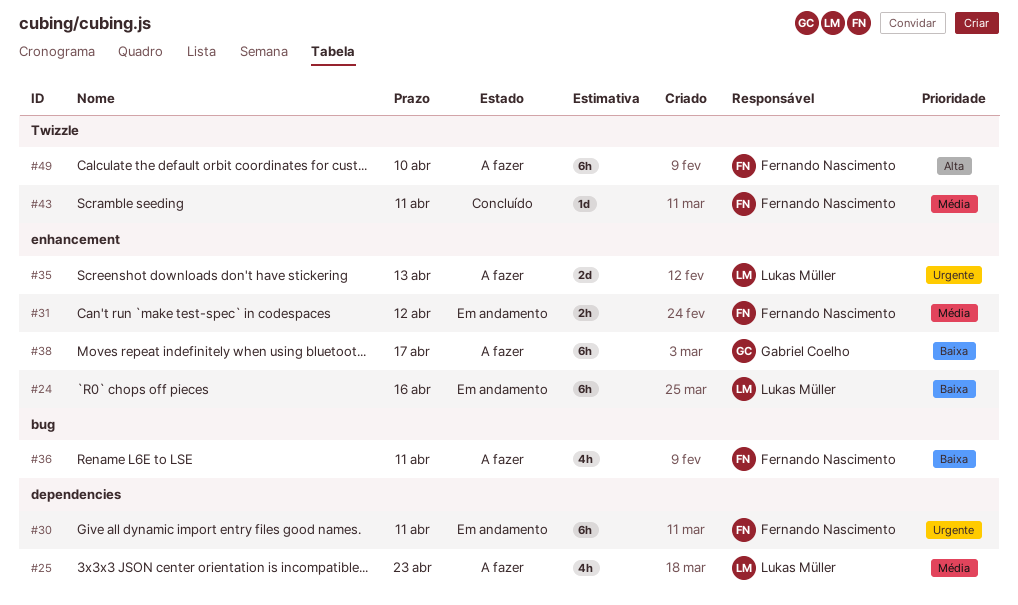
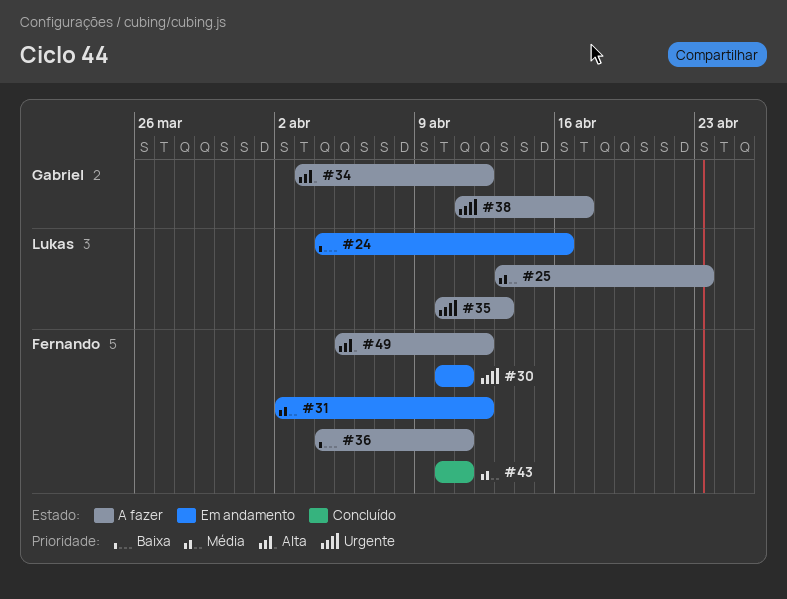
#34: none -> present
#38, priority: Baixa -> Urgente
#49, due: Apr 10 -> Apr 12

